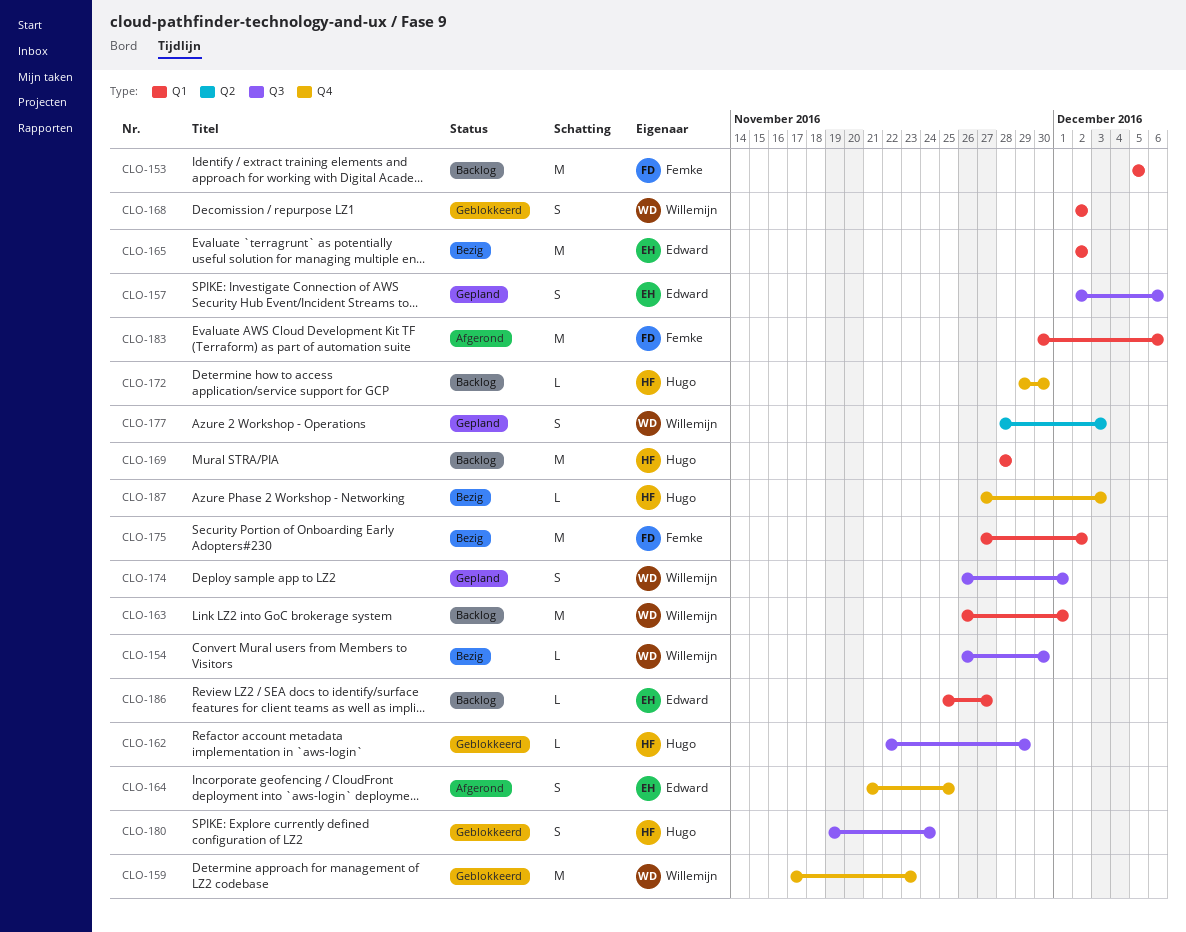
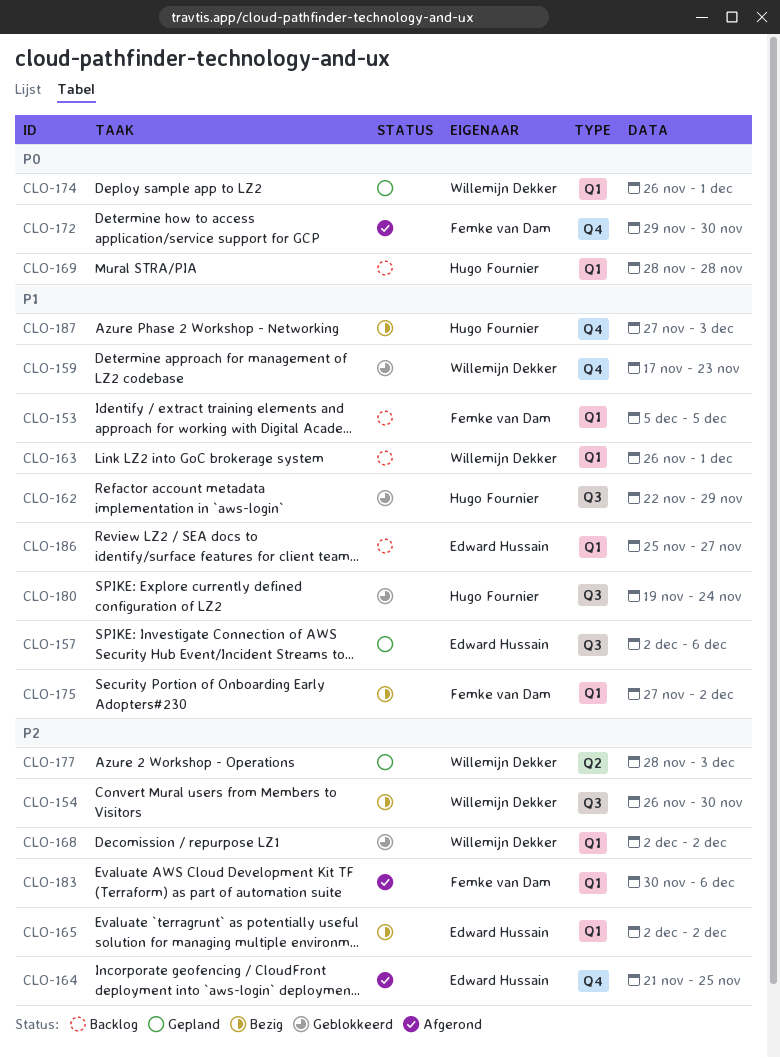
CLO-172, status: Backlog -> Afgerond
CLO-172, owner: Hugo Fournier -> Femke van Dam
CLO-174, label: Q3 -> Q1

